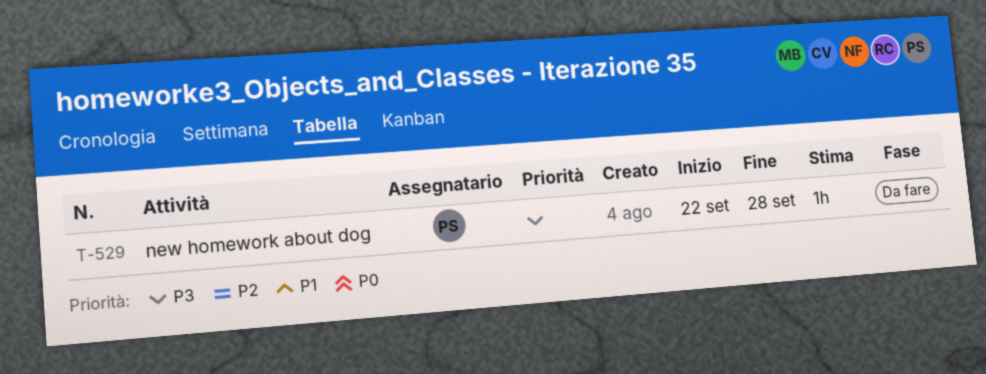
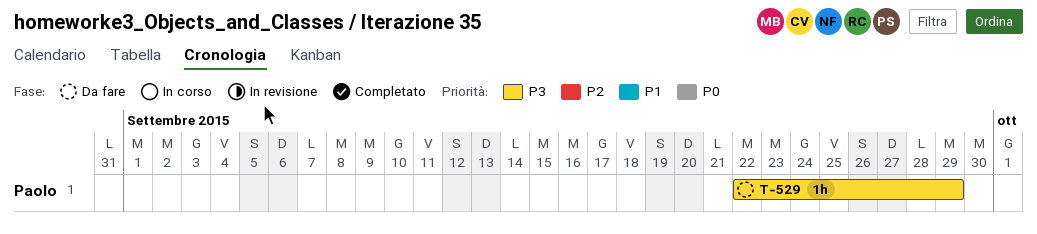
T-529, due: Sep 28 -> Sep 29

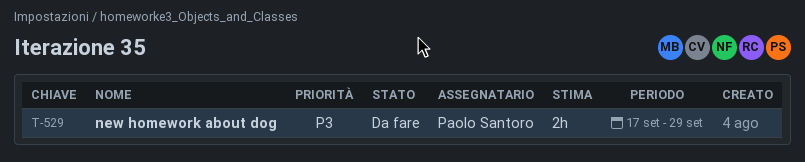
T-529, estimate: 1h -> 2h
T-529, start: Sep 22 -> Sep 17

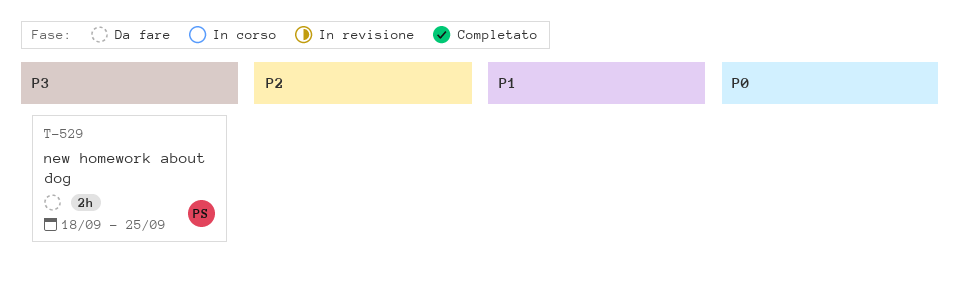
T-529, start: Sep 17 -> Sep 18
T-529, due: Sep 29 -> Sep 25

